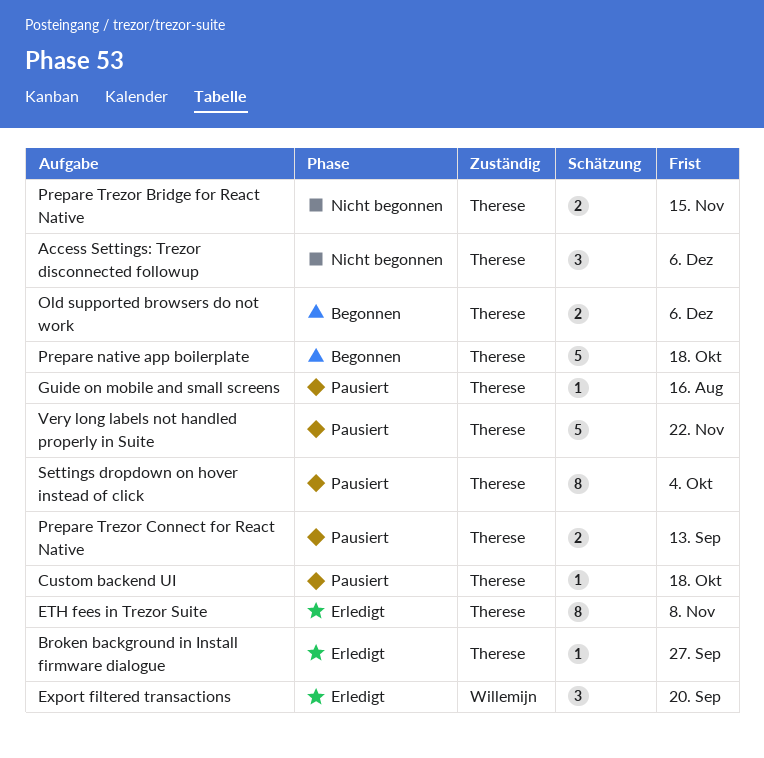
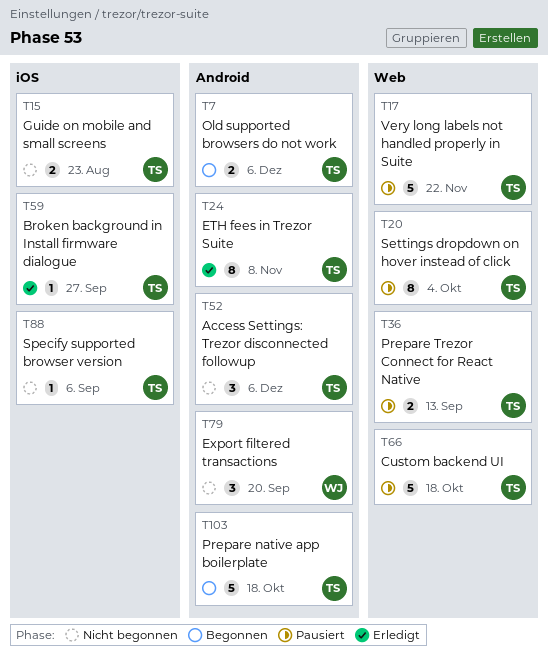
Custom backend UI, estimate: 1 -> 5
Export filtered transactions, status: Erledigt -> Nicht begonnen
Guide on mobile and small screens, status: Pausiert -> Nicht begonnen
Guide on mobile and small screens, estimate: 1 -> 2
Guide on mobile and small screens, due: Aug 16 -> Aug 23
Prepare Trezor Bridge for React Native: present -> none
Specify supported browser version: none -> present

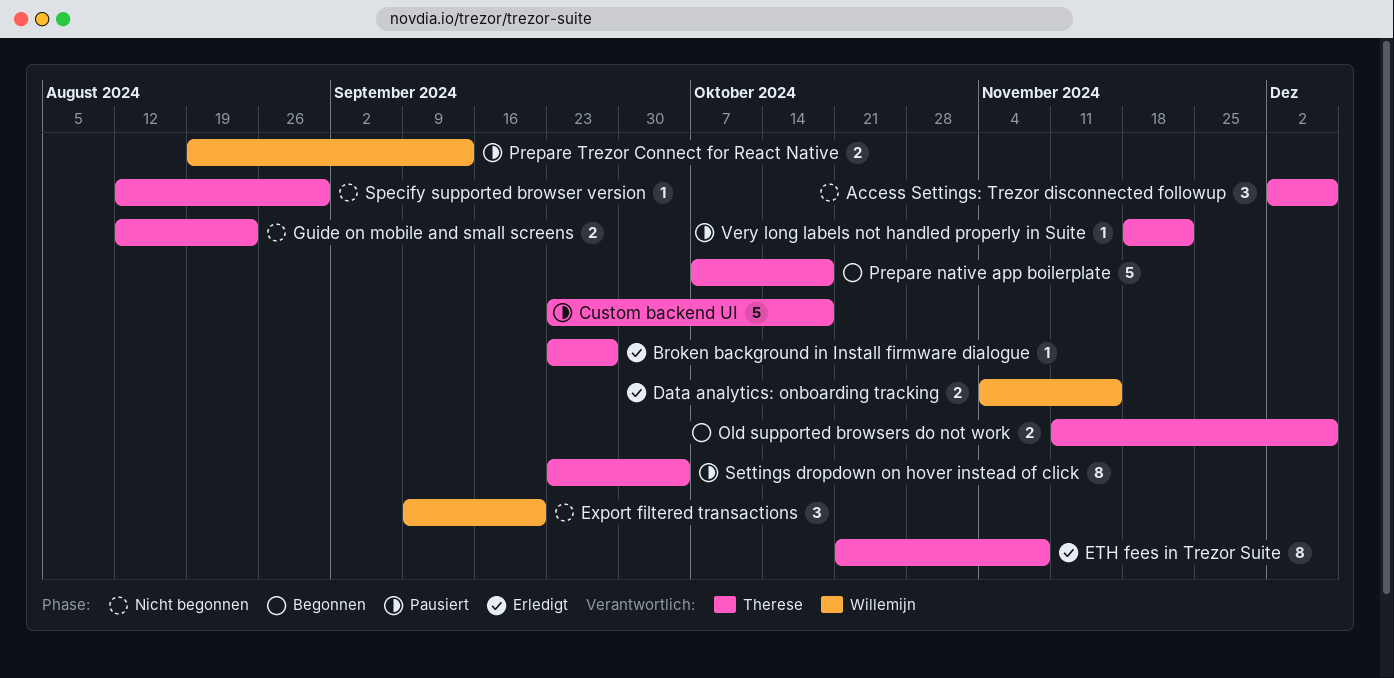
Data analytics: onboarding tracking: none -> present
Prepare Trezor Connect for React Native, owner: Therese -> Willemijn
Specify supported browser version, due: Sep 6 -> Aug 30
Very long labels not handled properly in Suite, estimate: 5 -> 1

